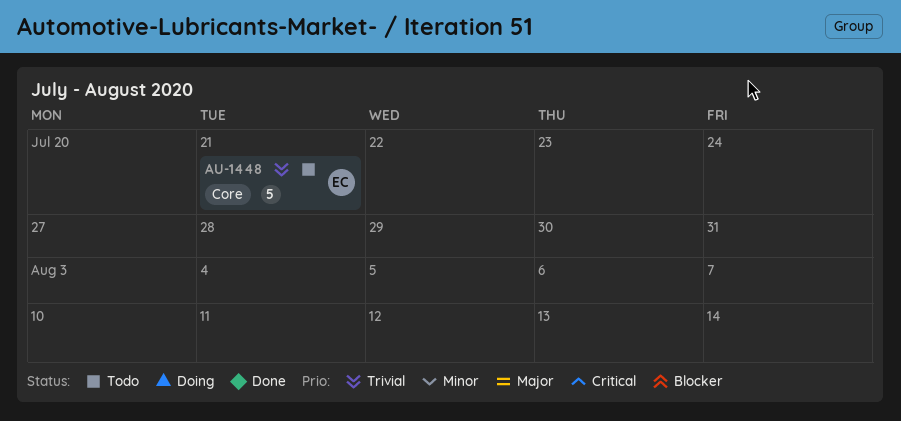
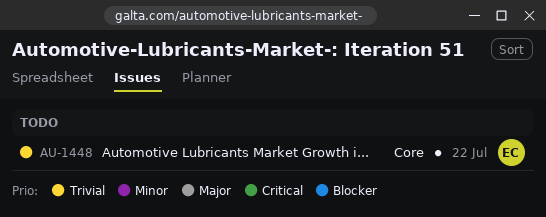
AU-1448, estimate: 5 -> 1
AU-1448, due: Jul 21 -> Jul 22

